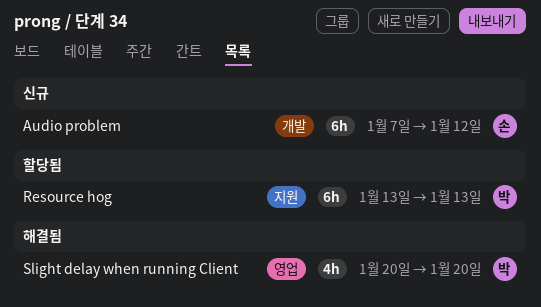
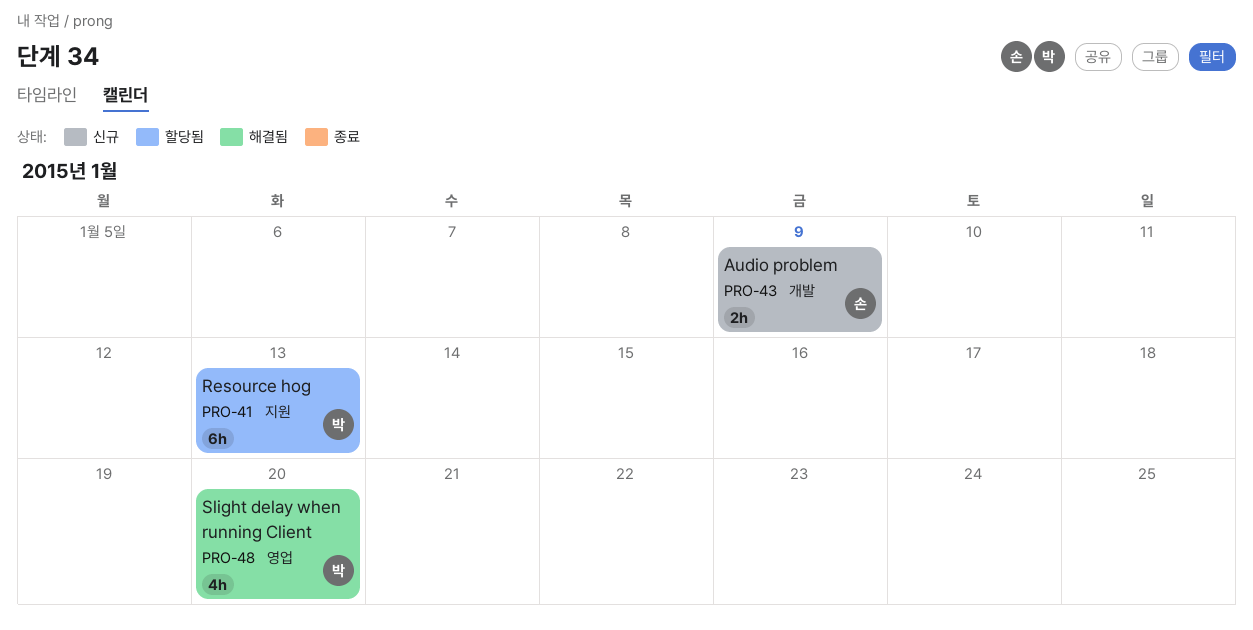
Audio problem, estimate: 6h -> 2h
Audio problem, due: Jan 12 -> Jan 9

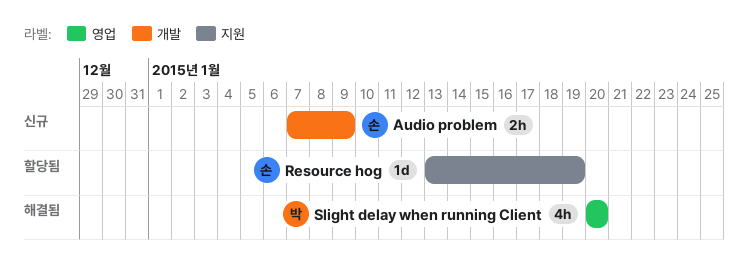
Resource hog, owner: 박 -> 손
Resource hog, estimate: 6h -> 1d
Resource hog, due: Jan 13 -> Jan 19

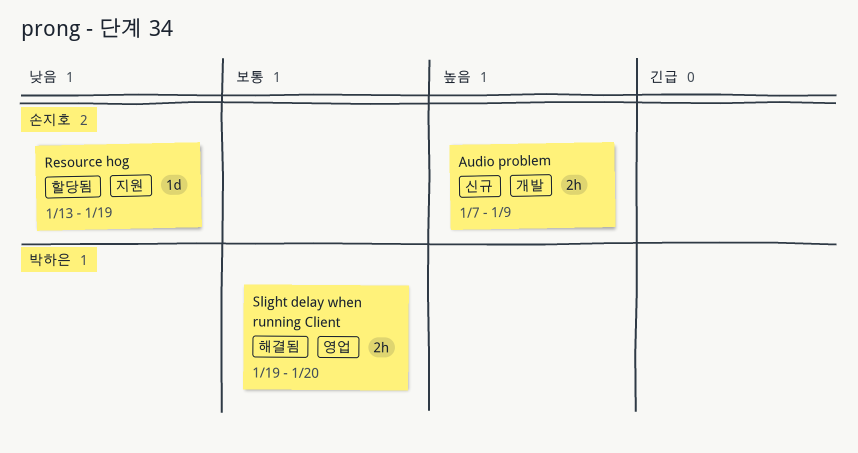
Slight delay when running Client, estimate: 4h -> 2h
Slight delay when running Client, start: Jan 20 -> Jan 19

